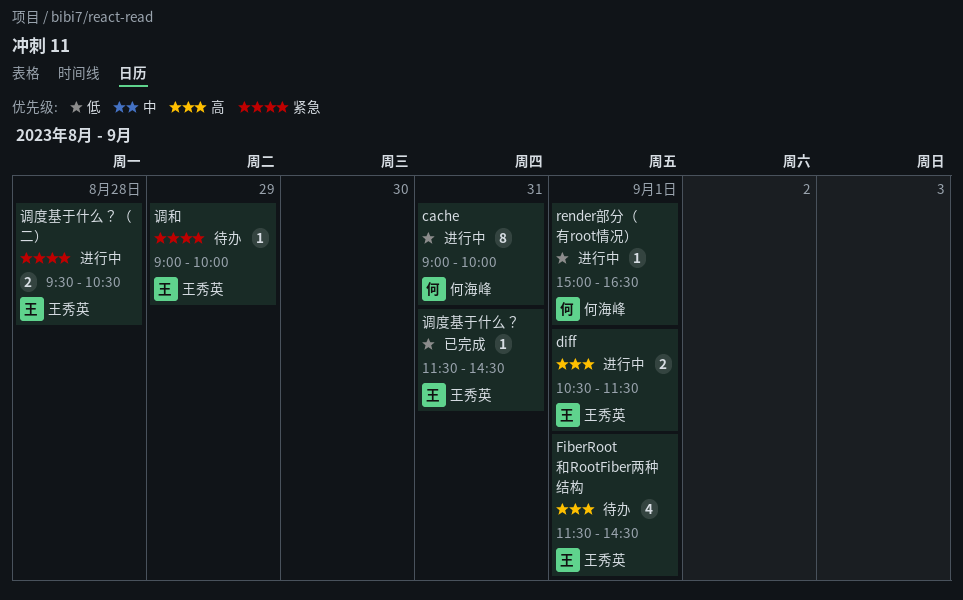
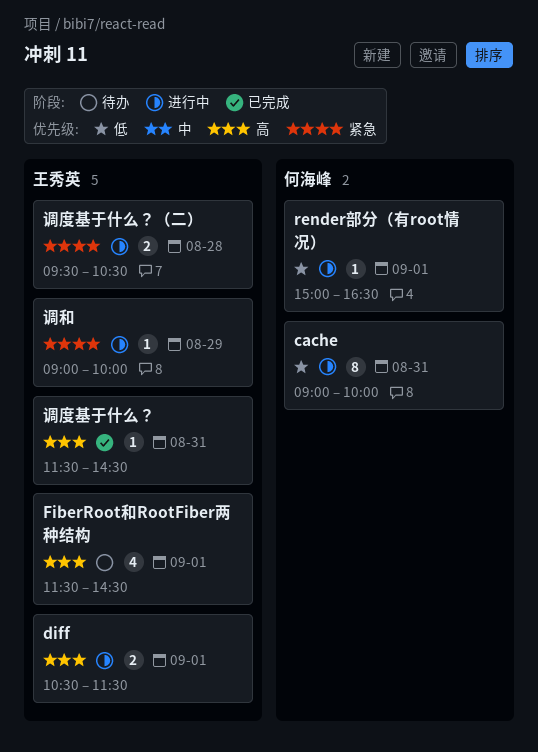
调和, status: 待办 -> 进行中
调度基于什么？, priority: 低 -> 高

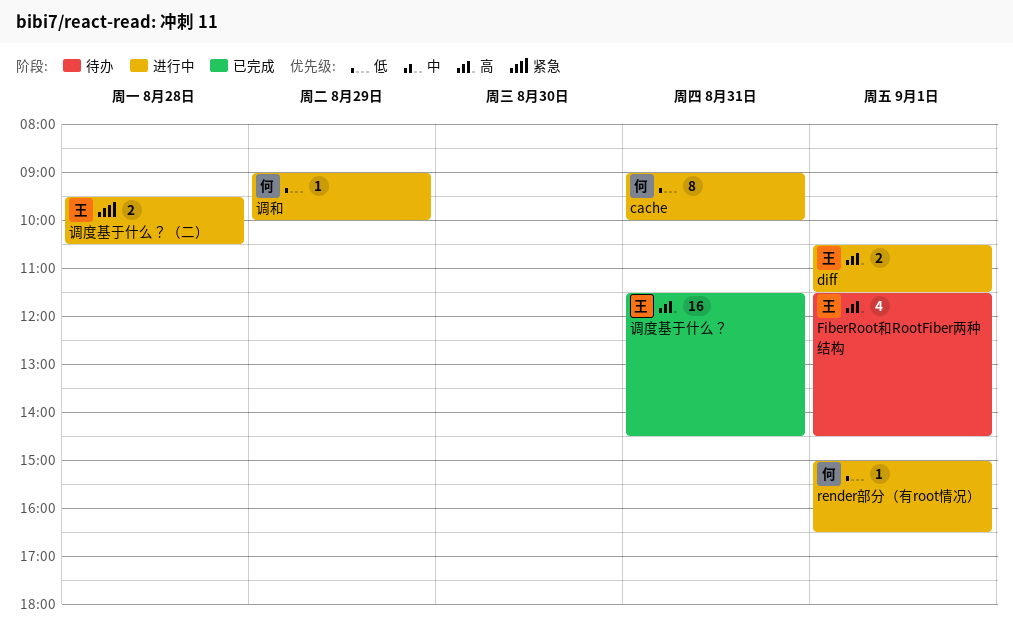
调和, owner: 王秀英 -> 何海峰
调和, priority: 紧急 -> 低
调度基于什么？, estimate: 1 -> 16

